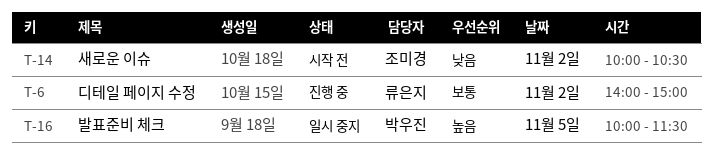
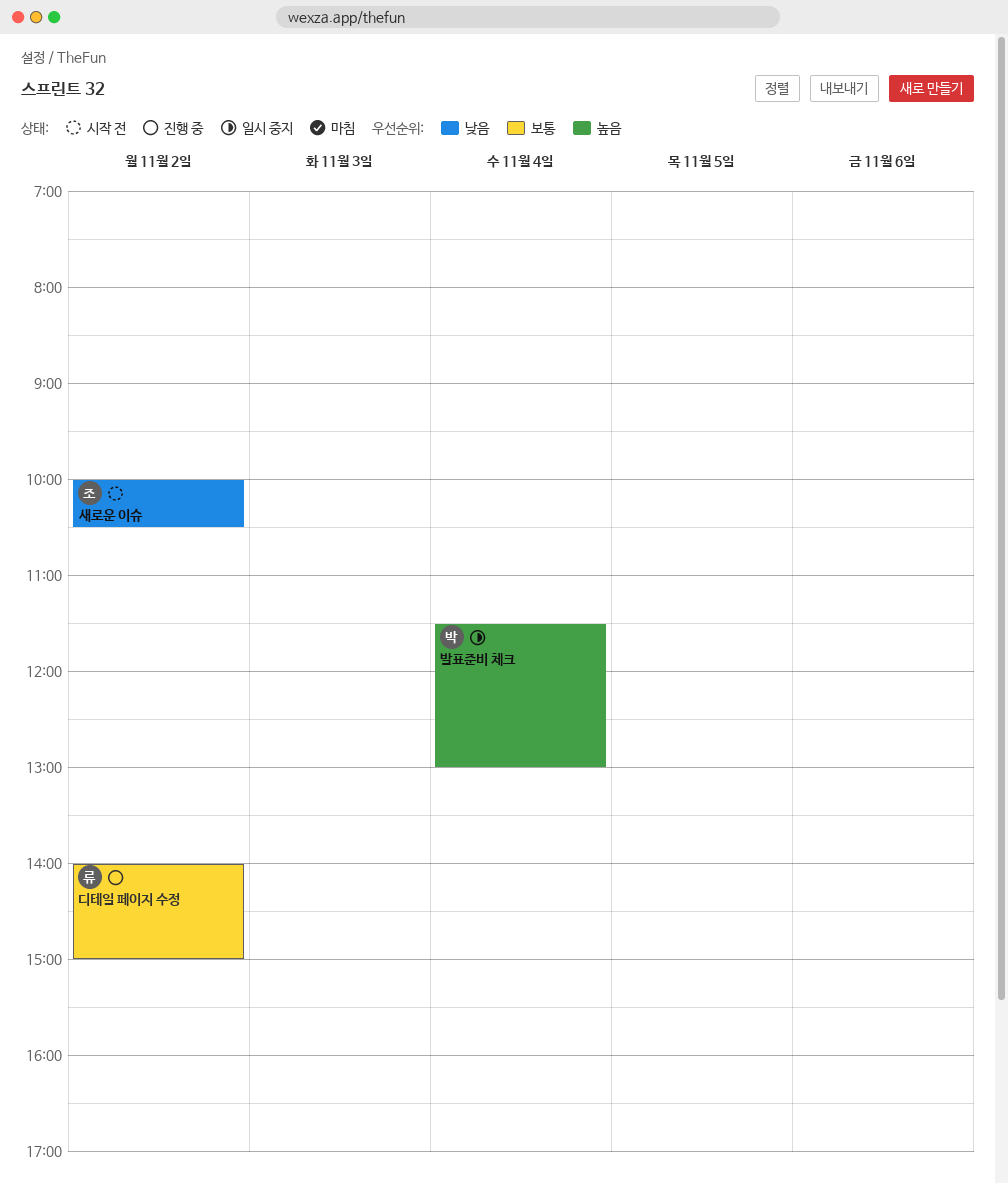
발표준비 체크, day: Nov 5 -> Nov 4
발표준비 체크, begins: 10:00 -> 11:30
발표준비 체크, ends: 11:30 -> 13:00

